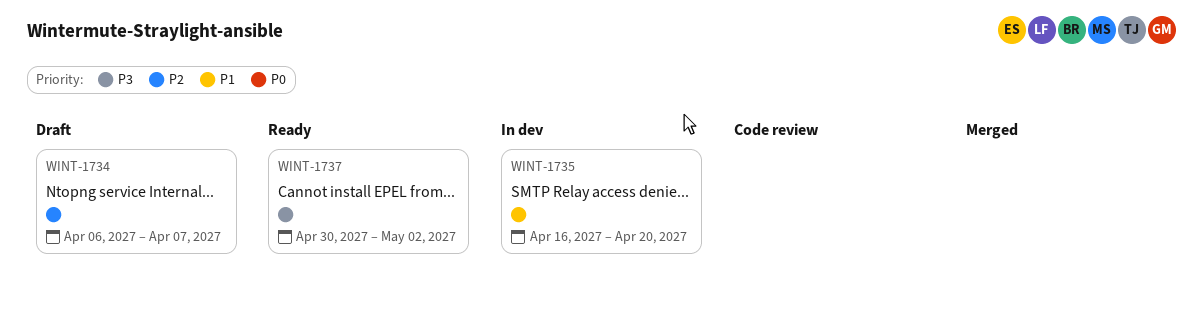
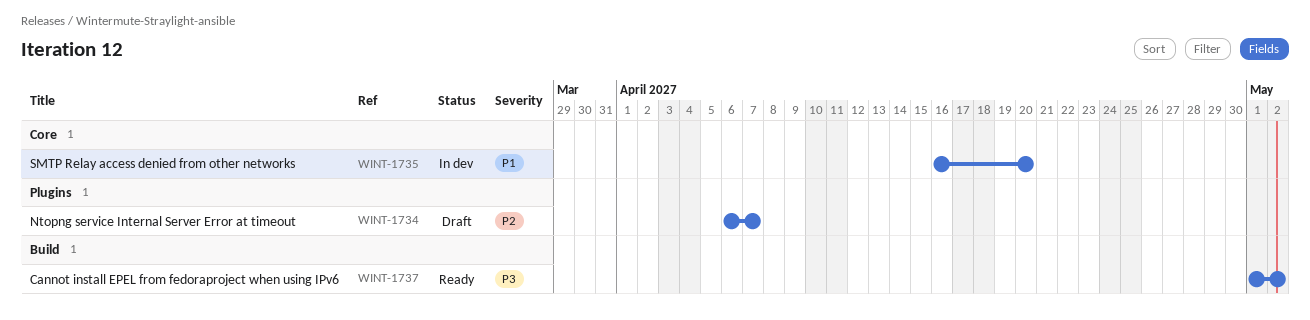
WINT-1737, start: Apr 30 -> May 1

